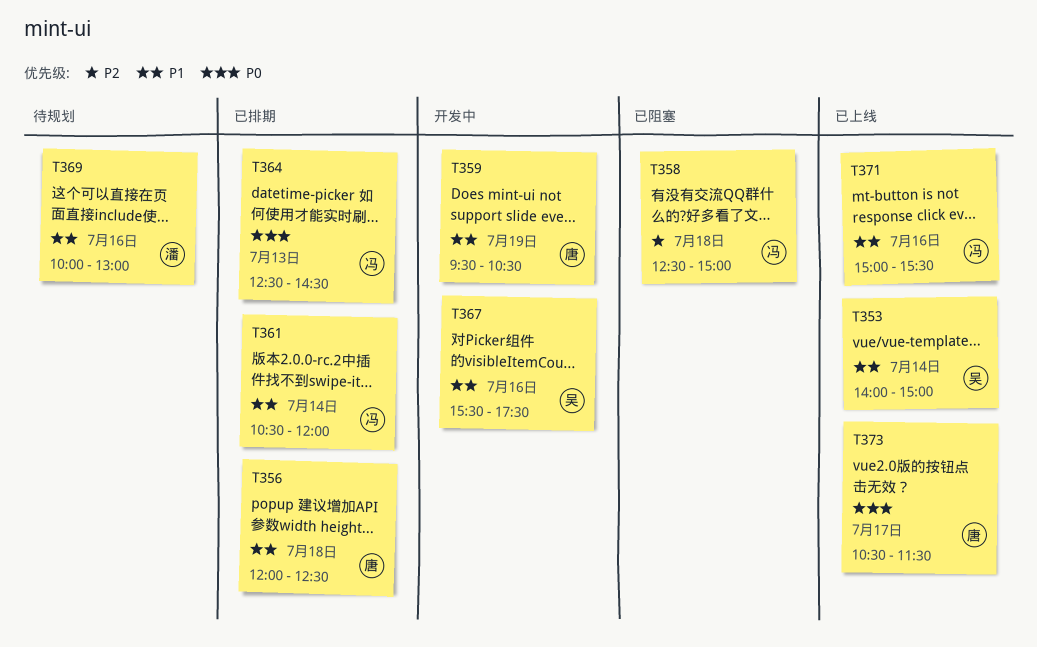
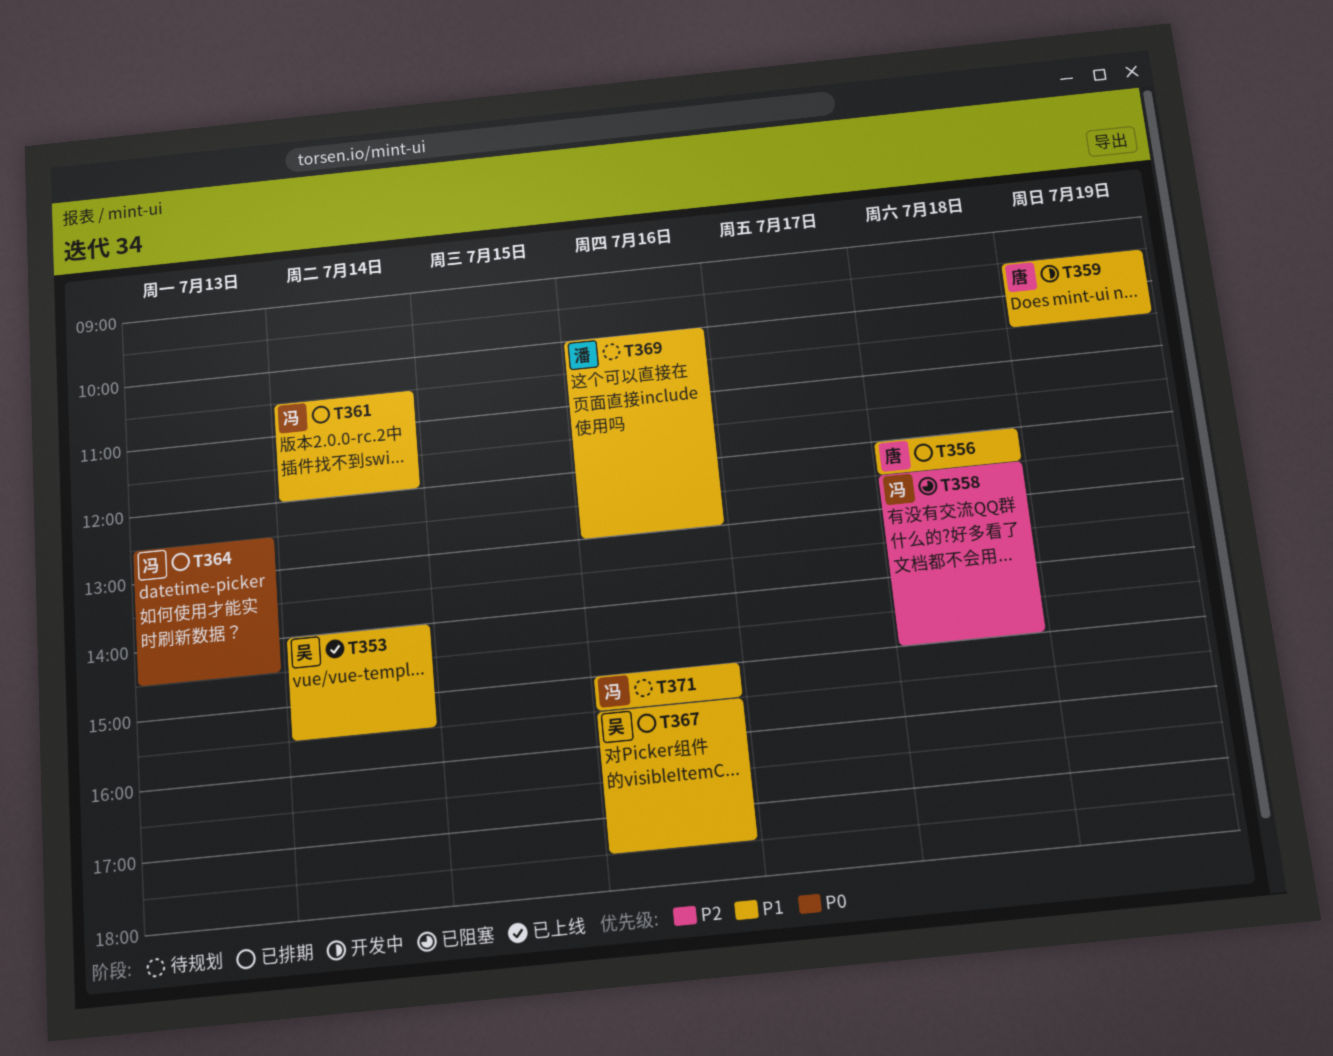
T353, ends: 15:00 -> 15:30
T367, status: 开发中 -> 已排期
T371, status: 已上线 -> 待规划
T373: present -> none

